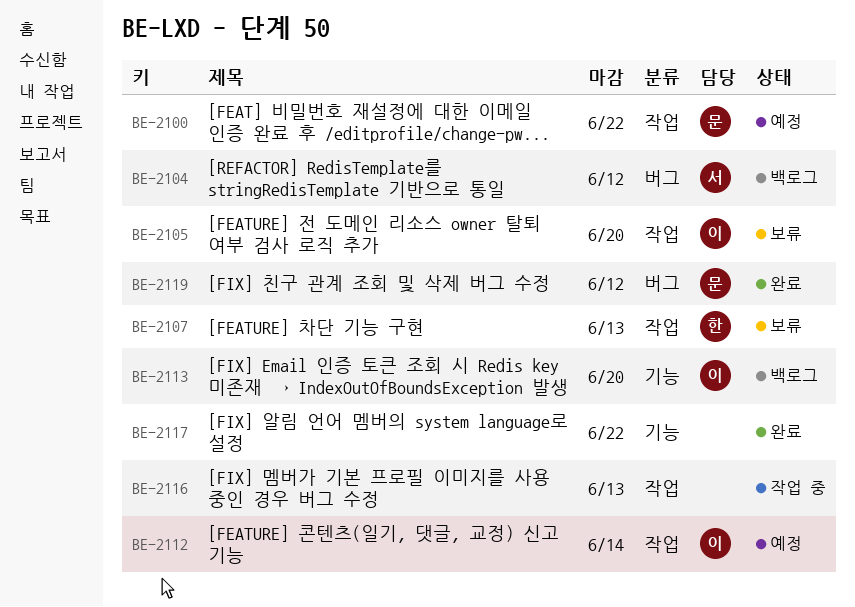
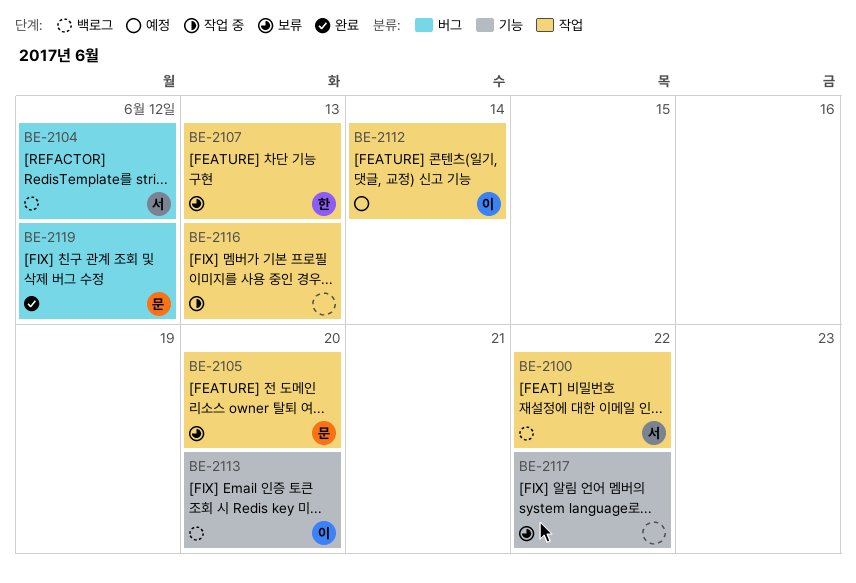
BE-2100, status: 예정 -> 백로그
BE-2100, owner: 문 -> 서
BE-2105, owner: 이 -> 문
BE-2117, status: 완료 -> 보류

